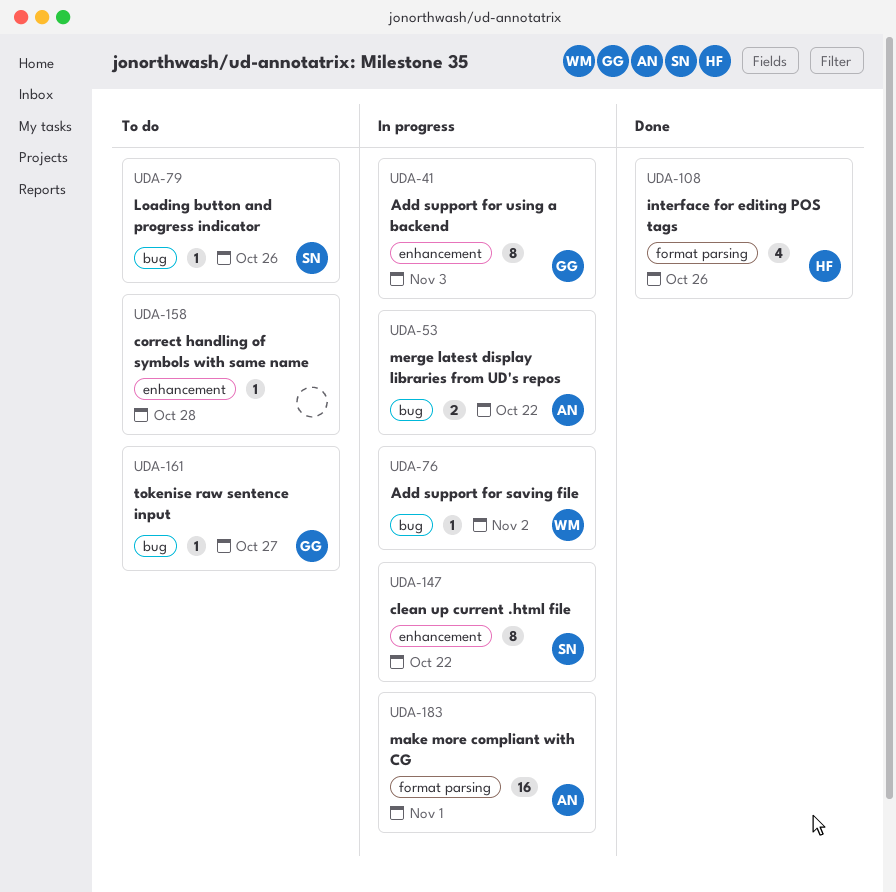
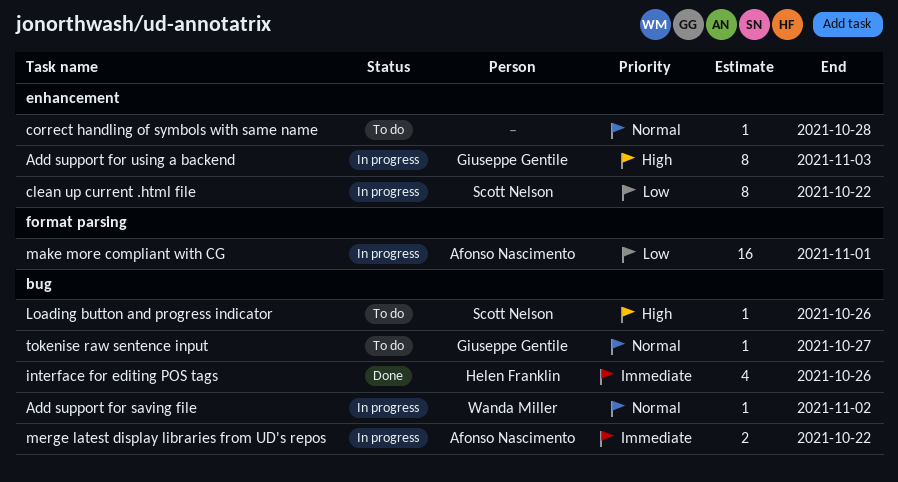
interface for editing POS tags, label: format parsing -> bug

